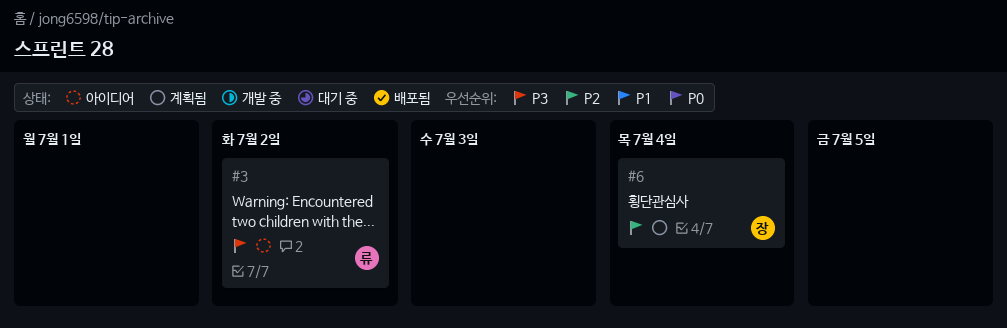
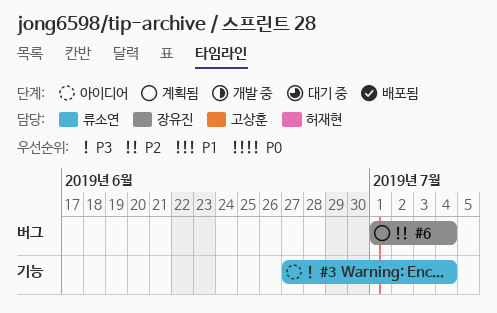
#3, due: Jul 2 -> Jul 4

